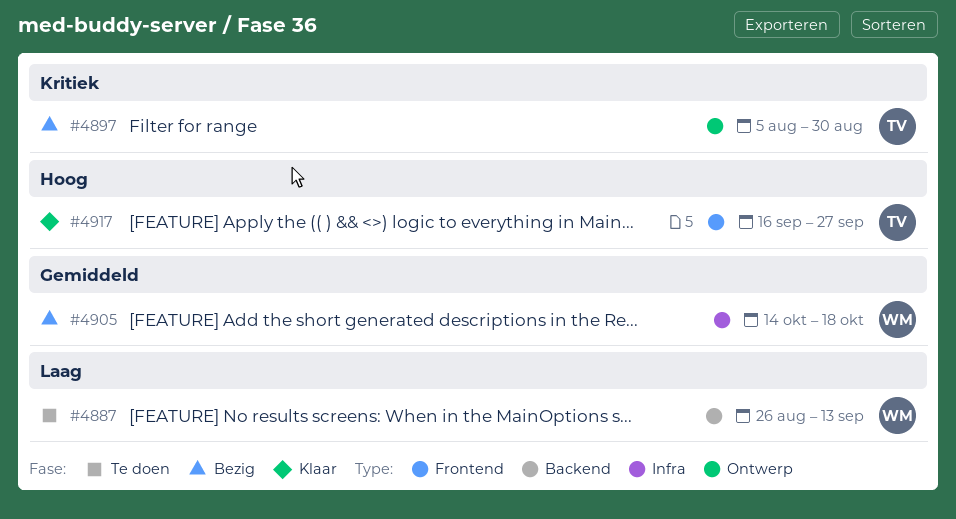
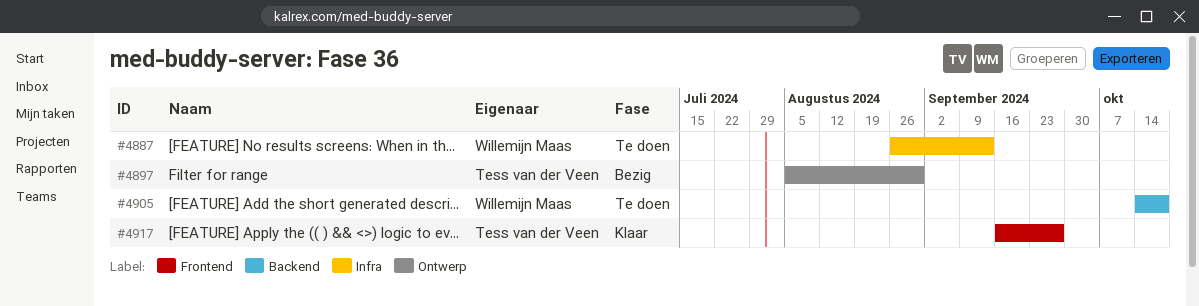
#4887, label: Backend -> Infra
#4905, status: Bezig -> Te doen
#4905, label: Infra -> Backend

